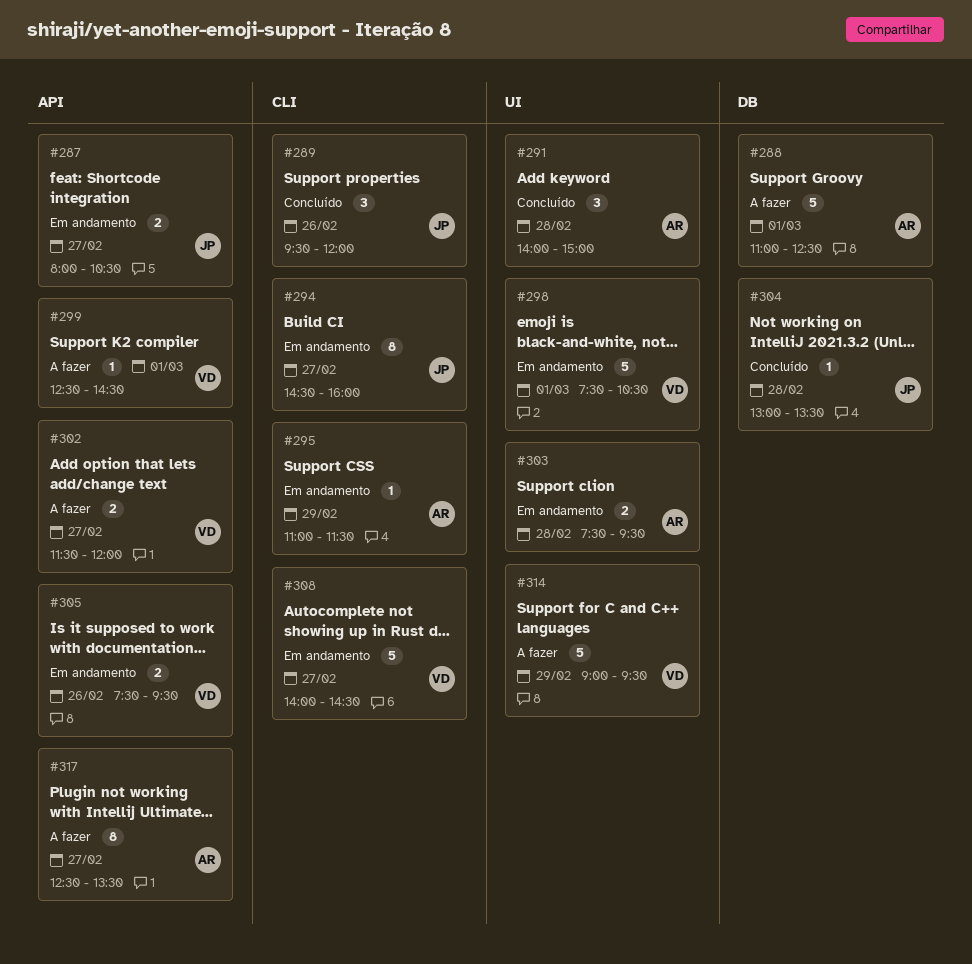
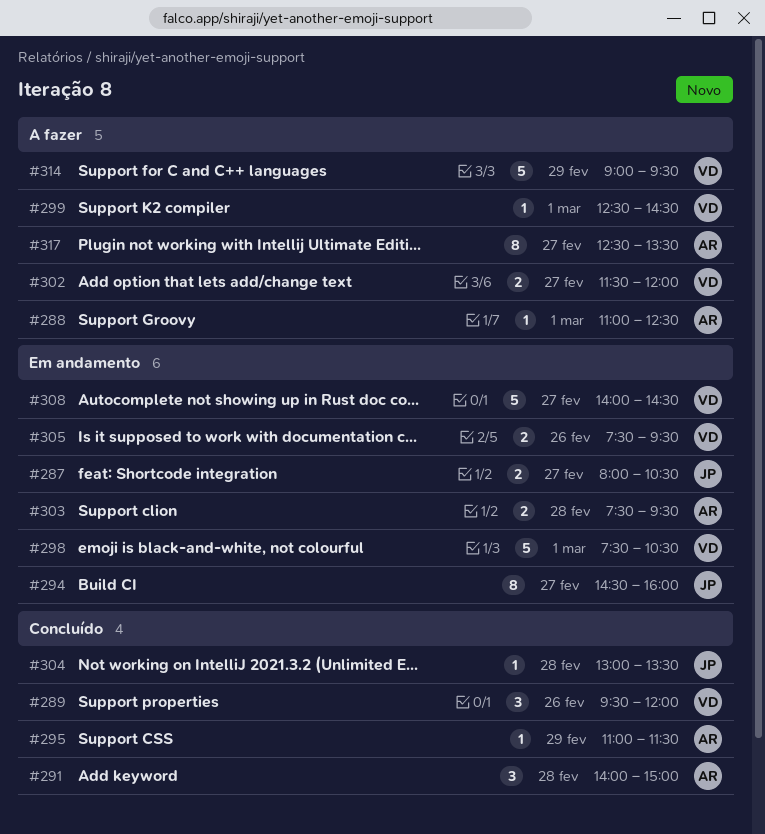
#288, estimate: 5 -> 1
#289, owner: JP -> VD
#295, status: Em andamento -> Concluído

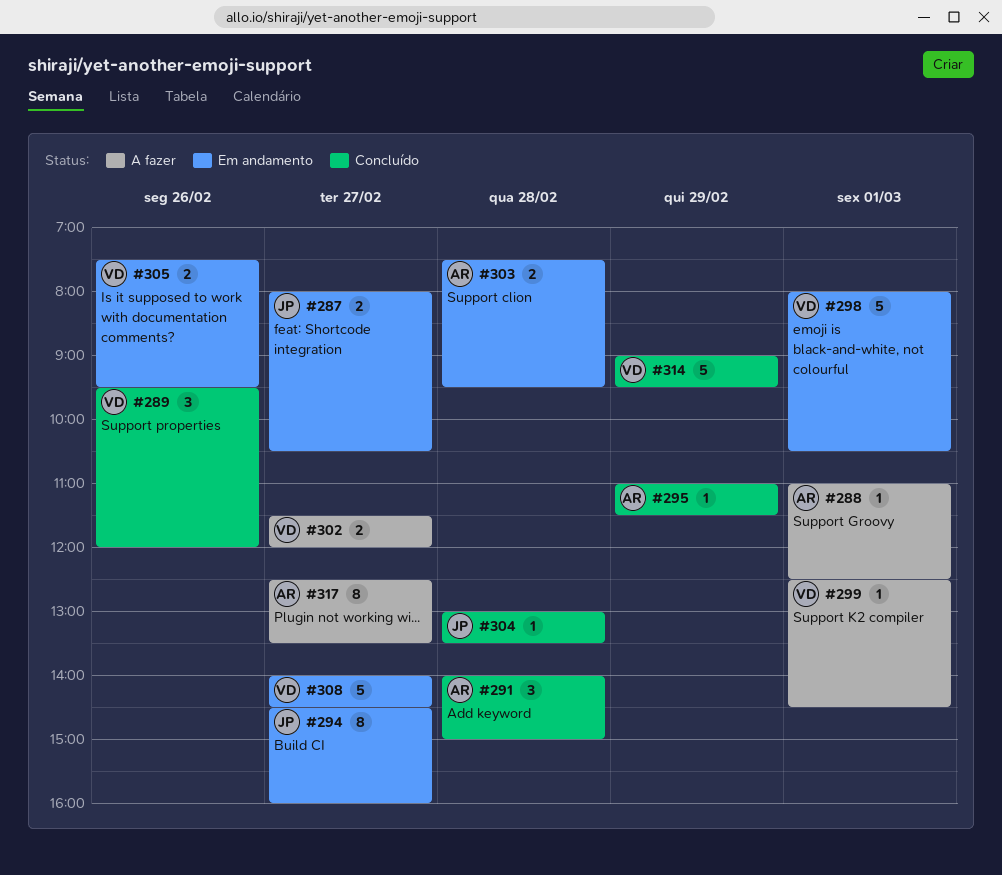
#298, begins: 07:30 -> 08:00
#314, status: A fazer -> Concluído

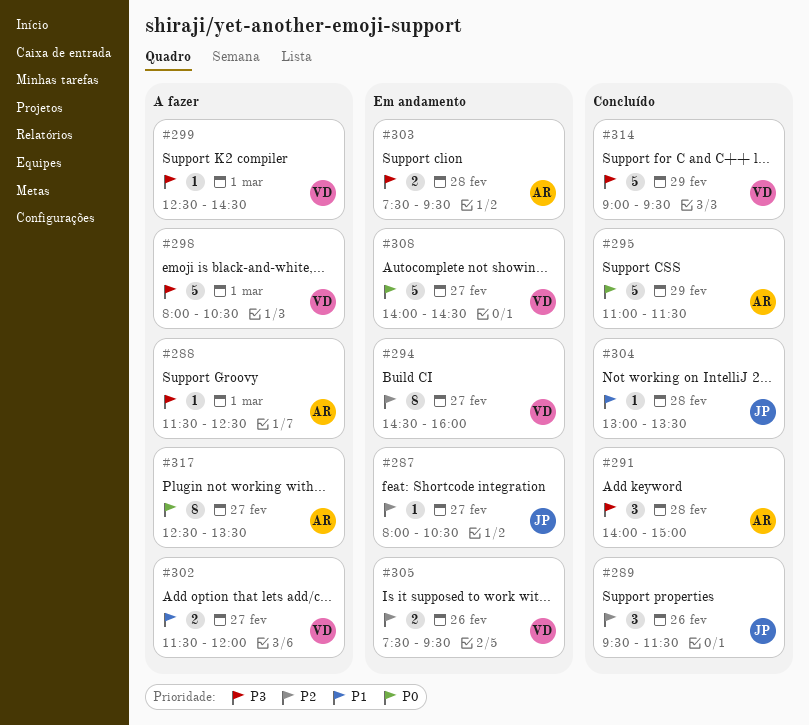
#287, estimate: 2 -> 1
#288, begins: 11:00 -> 11:30
#289, owner: VD -> JP
#289, ends: 12:00 -> 11:30
#294, owner: JP -> VD
#295, estimate: 1 -> 5
#298, status: Em andamento -> A fazer

